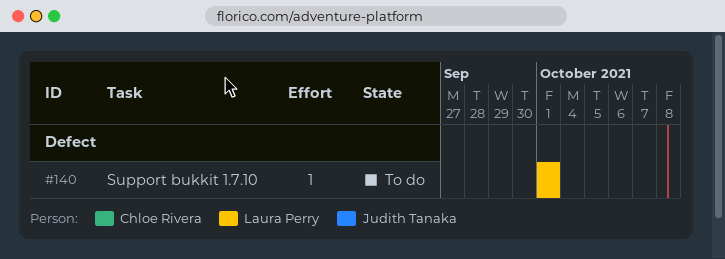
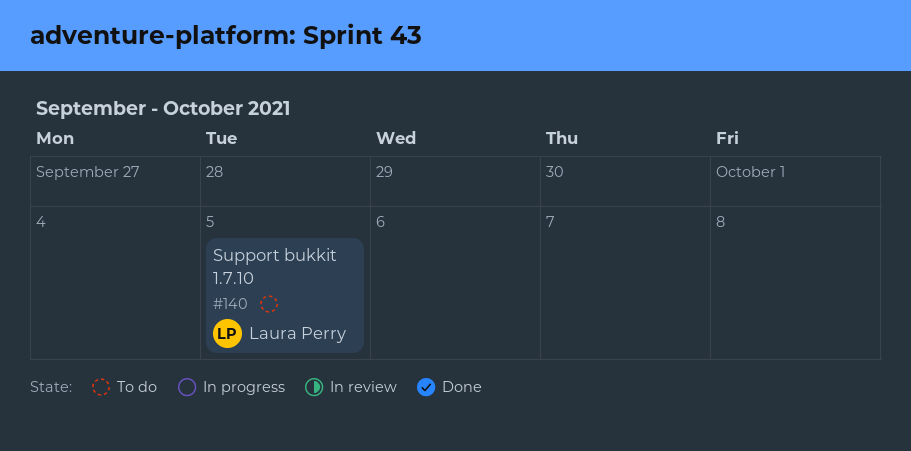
#140, due: Oct 1 -> Oct 5

